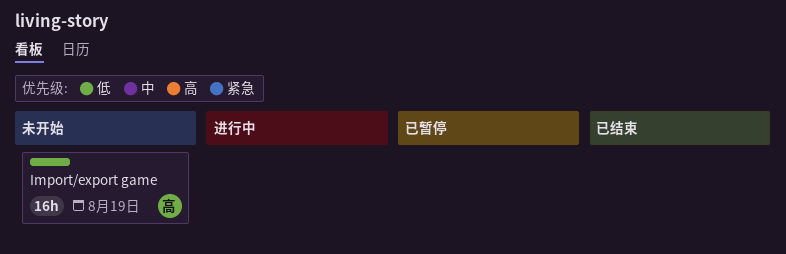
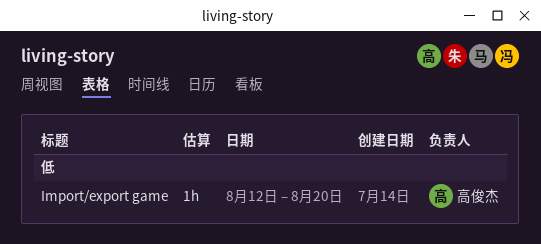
Import/export game, estimate: 16h -> 1h
Import/export game, due: Aug 19 -> Aug 20

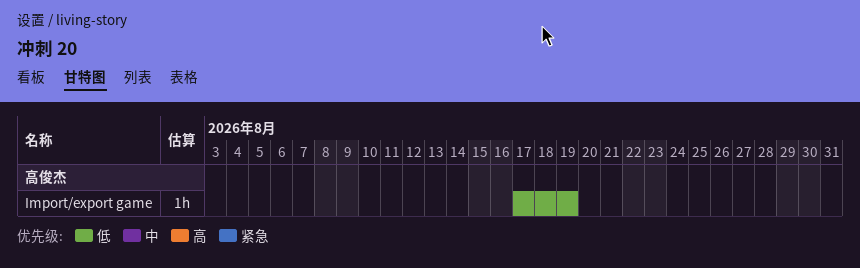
Import/export game, start: Aug 12 -> Aug 17
Import/export game, due: Aug 20 -> Aug 19

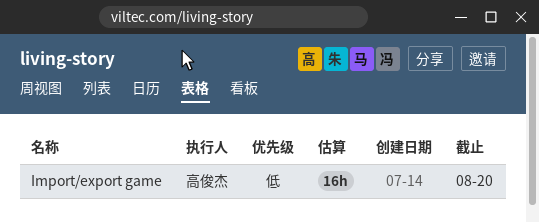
Import/export game, estimate: 1h -> 16h
Import/export game, due: Aug 19 -> Aug 20

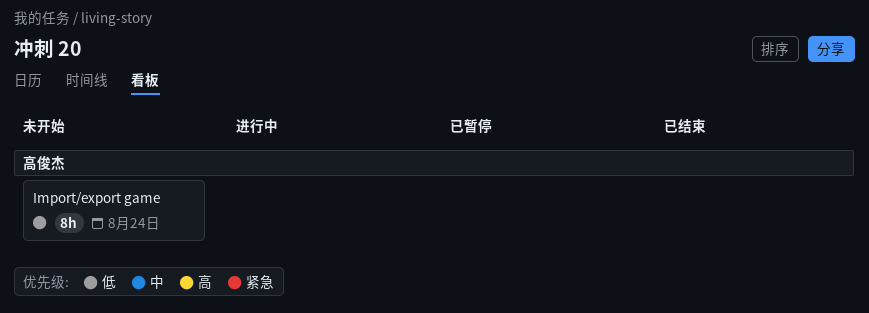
Import/export game, estimate: 16h -> 8h
Import/export game, due: Aug 20 -> Aug 24

